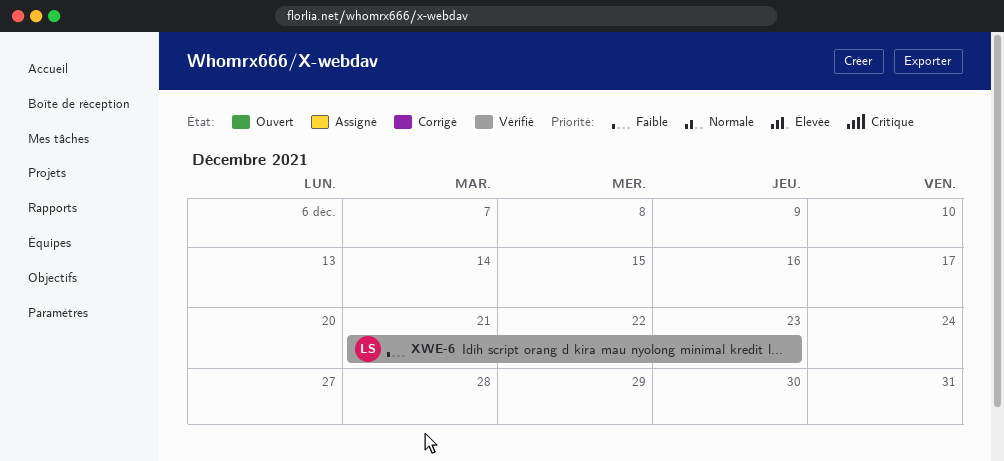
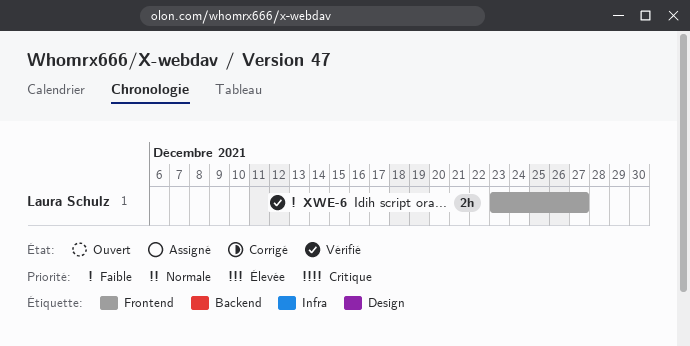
XWE-6, start: Dec 21 -> Dec 23
XWE-6, due: Dec 23 -> Dec 27

